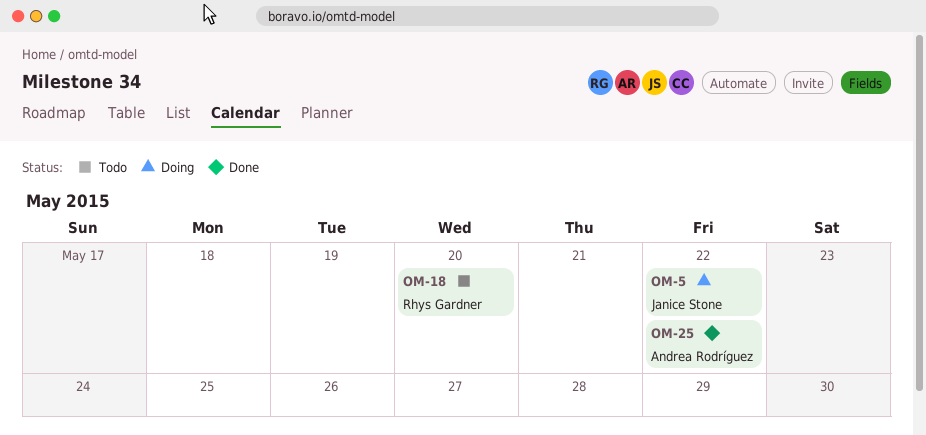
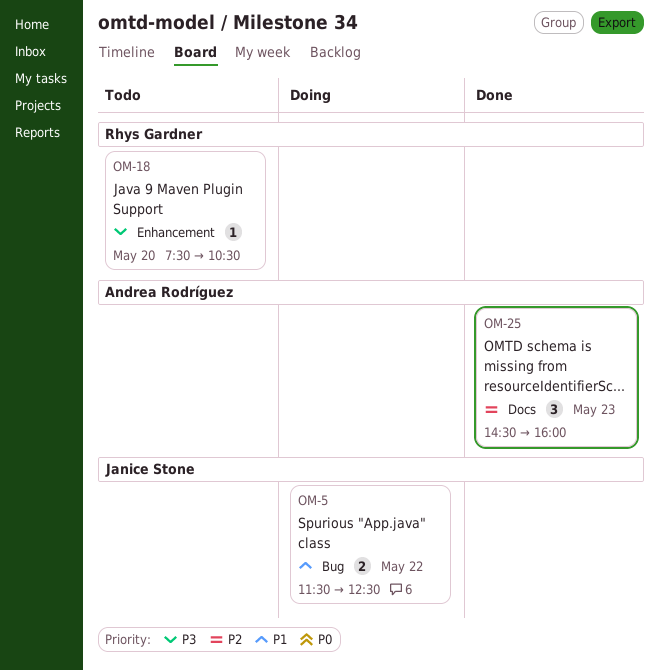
OM-25, day: May 22 -> May 23

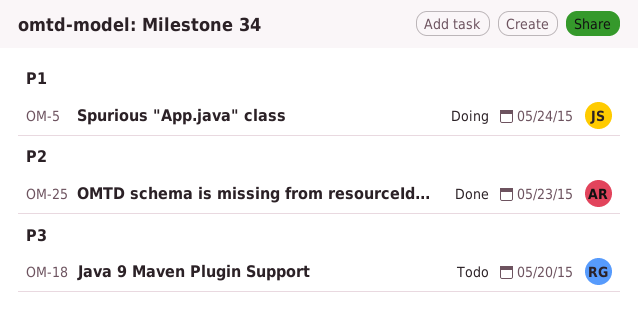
OM-5, day: May 22 -> May 24

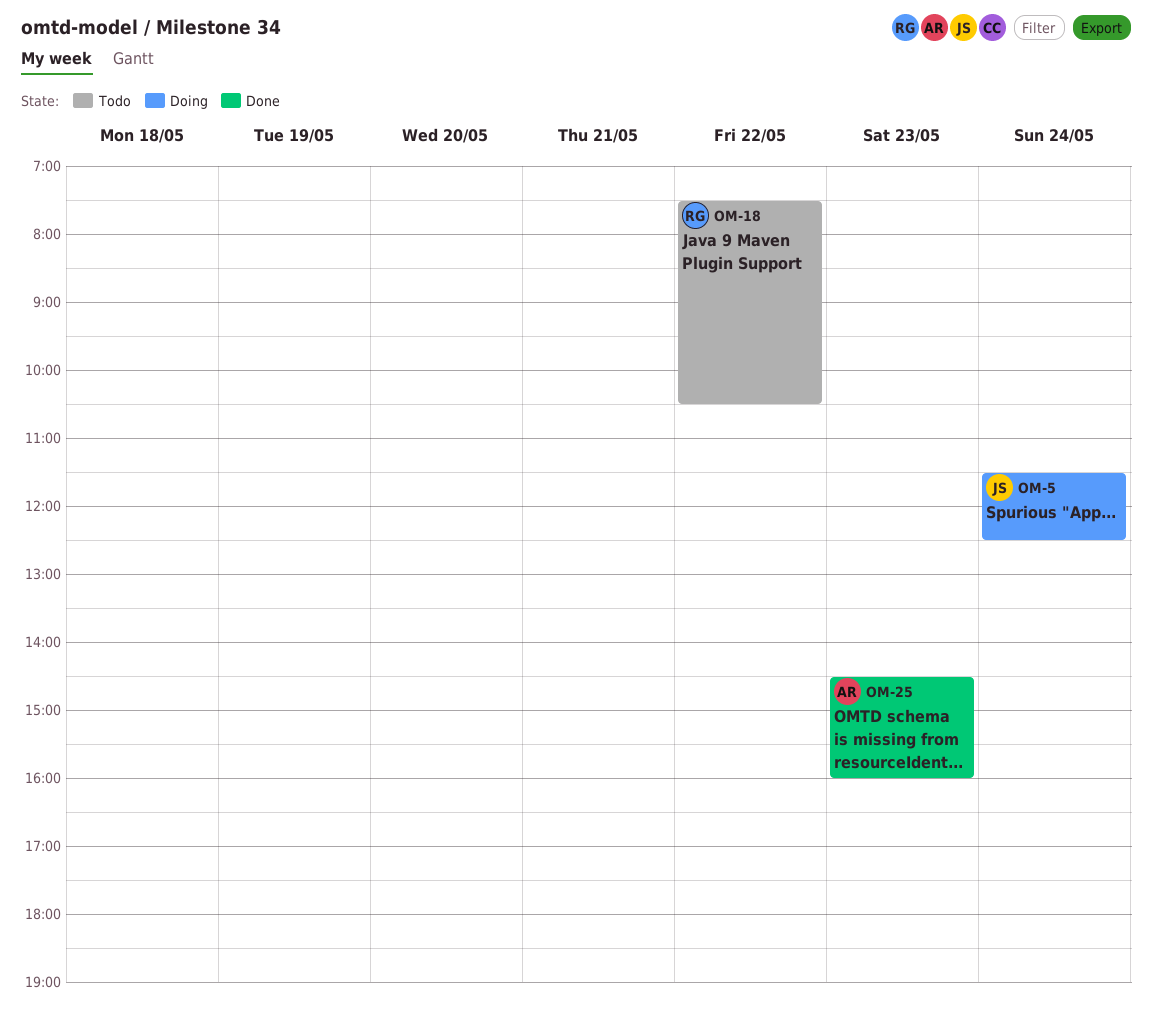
OM-18, day: May 20 -> May 22

